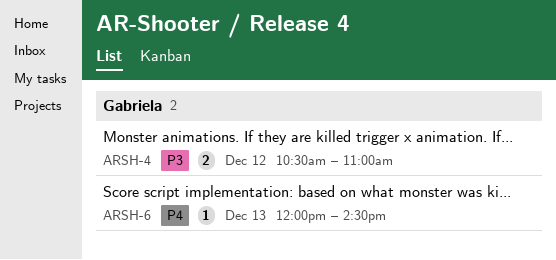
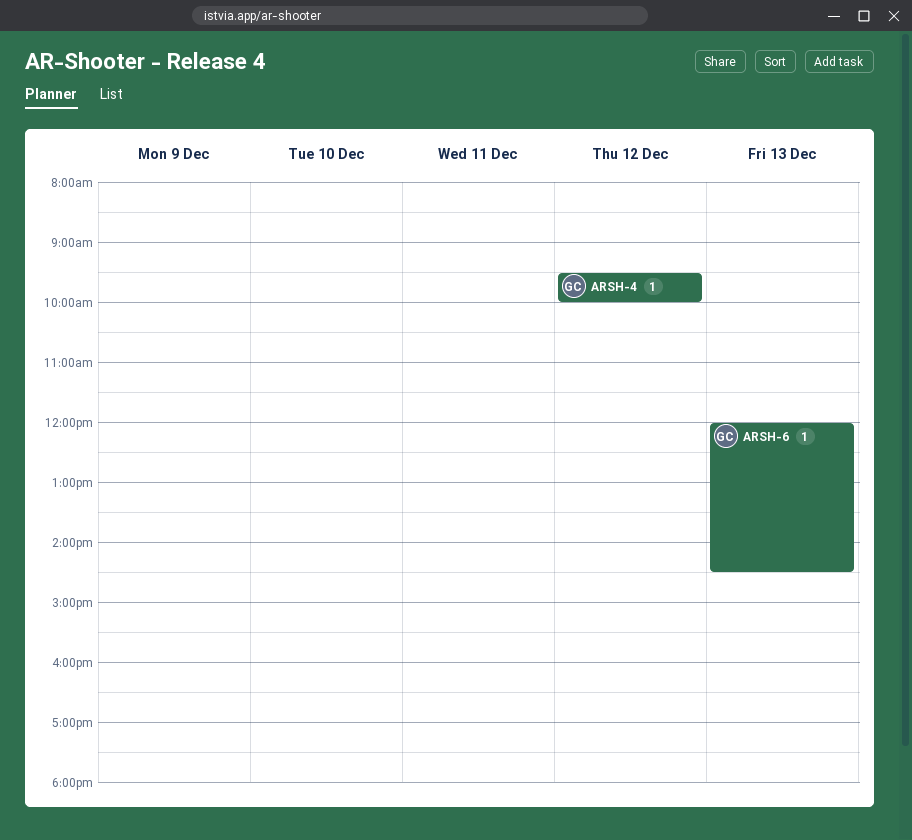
ARSH-4, estimate: 2 -> 1
ARSH-4, begins: 10:30 -> 09:30
ARSH-4, ends: 11:00 -> 10:00

